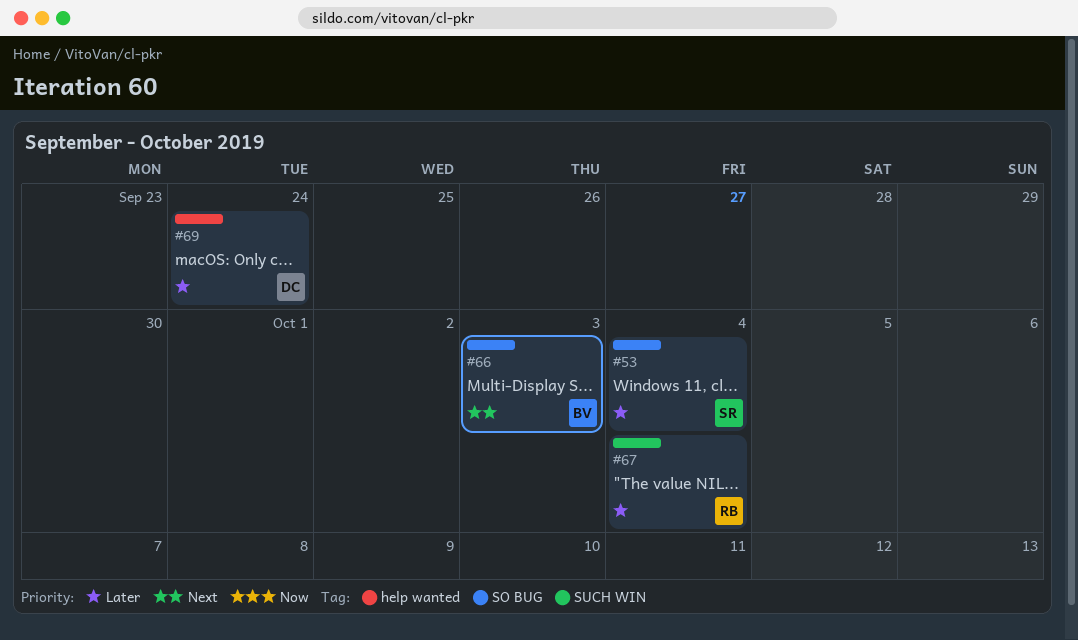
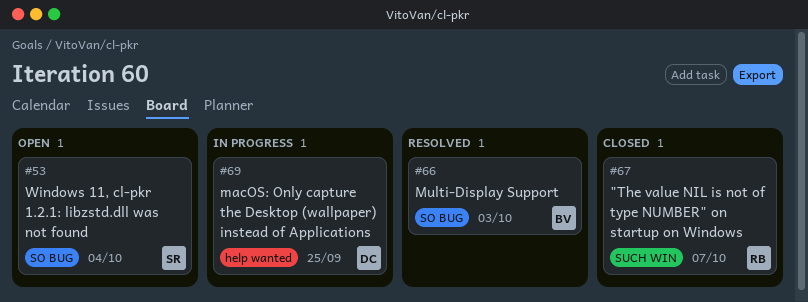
#67, due: Oct 4 -> Oct 7
#69, due: Sep 24 -> Sep 25

